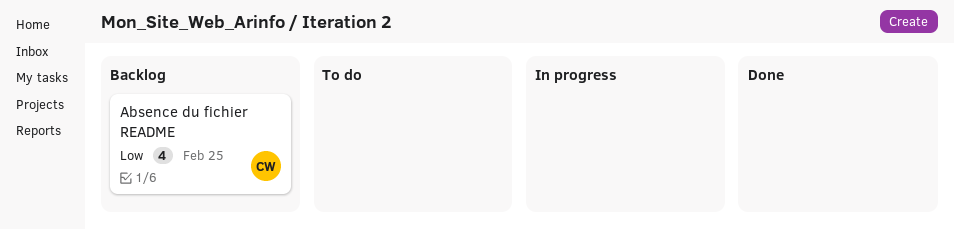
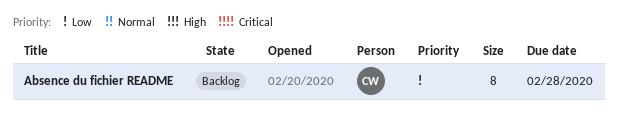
Absence du fichier README, estimate: 4 -> 8
Absence du fichier README, due: Feb 25 -> Feb 28

